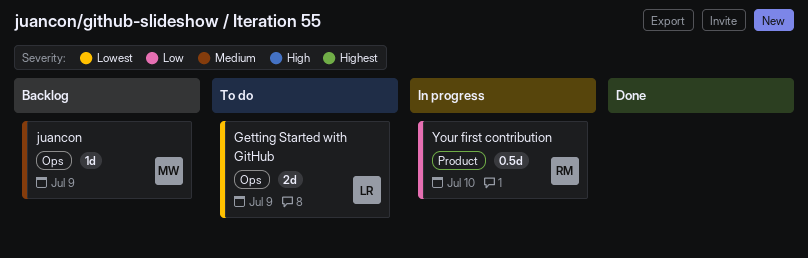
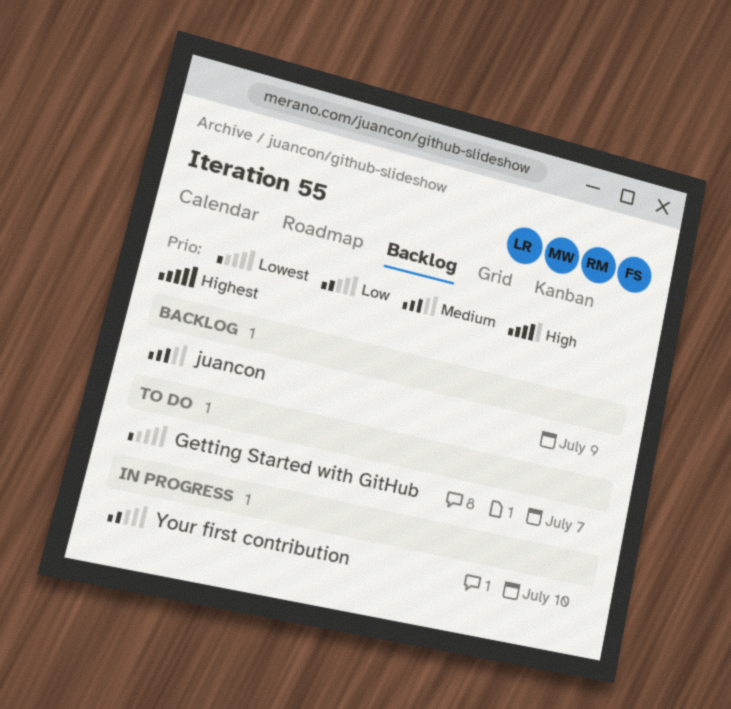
Getting Started with GitHub, due: Jul 9 -> Jul 7

